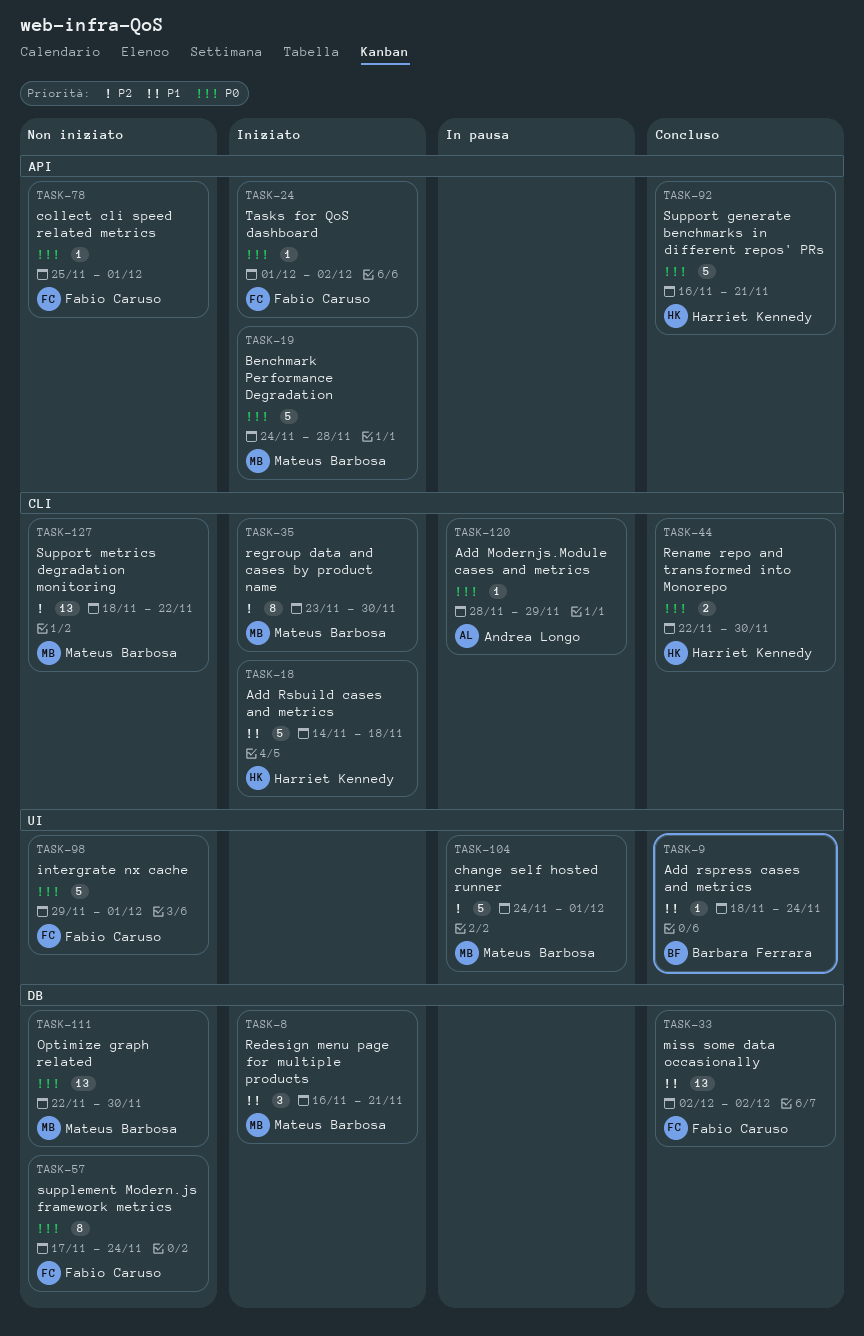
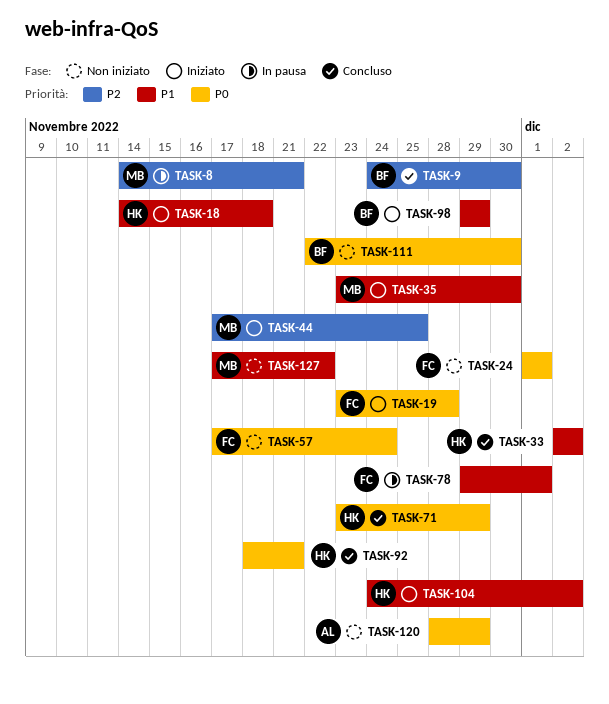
TASK-8, status: Iniziato -> In pausa
TASK-8, priority: P1 -> P2
TASK-8, start: Nov 16 -> Nov 14
TASK-9, priority: P1 -> P2
TASK-9, start: Nov 18 -> Nov 24
TASK-9, due: Nov 24 -> Nov 30
TASK-19, owner: Mateus Barbosa -> Fabio Caruso
TASK-19, start: Nov 24 -> Nov 23
TASK-24, status: Iniziato -> Non iniziato
TASK-24, due: Dec 2 -> Dec 1
TASK-33, owner: Fabio Caruso -> Harriet Kennedy
TASK-35, priority: P2 -> P1
TASK-44, status: Concluso -> Iniziato
TASK-44, owner: Harriet Kennedy -> Mateus Barbosa
TASK-44, priority: P0 -> P2
TASK-44, start: Nov 22 -> Nov 17
TASK-44, due: Nov 30 -> Nov 25
TASK-71: none -> present
TASK-78, status: Non iniziato -> In pausa
TASK-78, priority: P0 -> P1
TASK-78, start: Nov 25 -> Nov 29
TASK-92, start: Nov 16 -> Nov 18
TASK-98, status: Non iniziato -> Iniziato
TASK-98, owner: Fabio Caruso -> Barbara Ferrara
TASK-98, priority: P0 -> P1
TASK-98, due: Dec 1 -> Nov 29
TASK-104, status: In pausa -> Iniziato
TASK-104, owner: Mateus Barbosa -> Harriet Kennedy
TASK-104, priority: P2 -> P1
TASK-104, due: Dec 1 -> Dec 2
TASK-111, owner: Mateus Barbosa -> Barbara Ferrara
TASK-120, status: In pausa -> Non iniziato
TASK-127, priority: P2 -> P1
TASK-127, start: Nov 18 -> Nov 17

